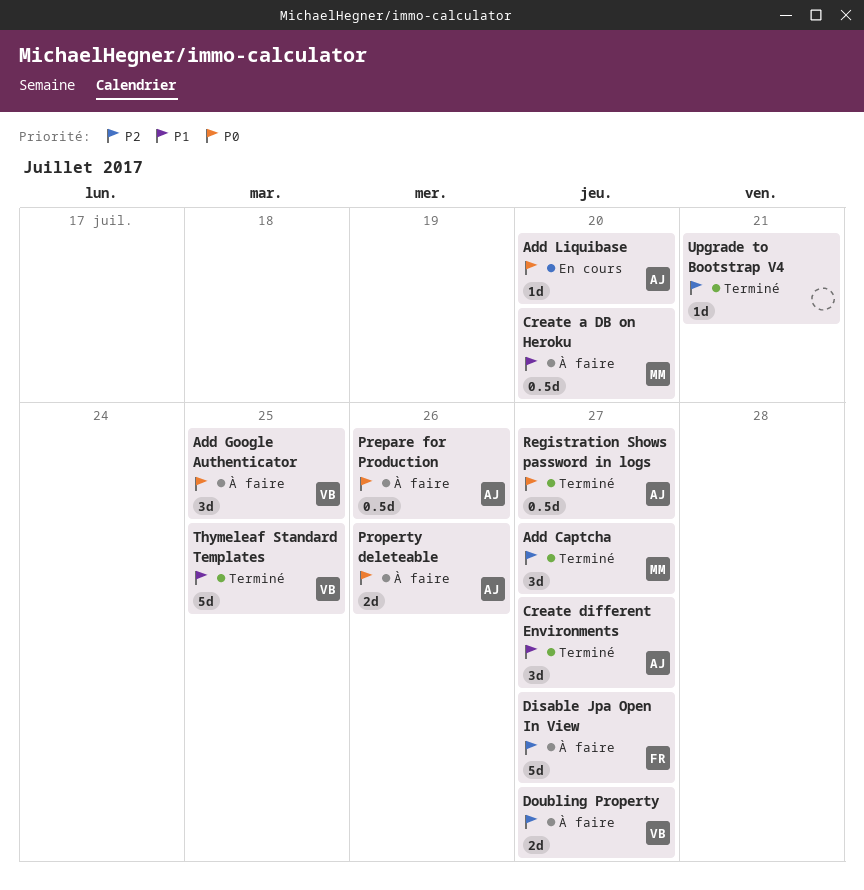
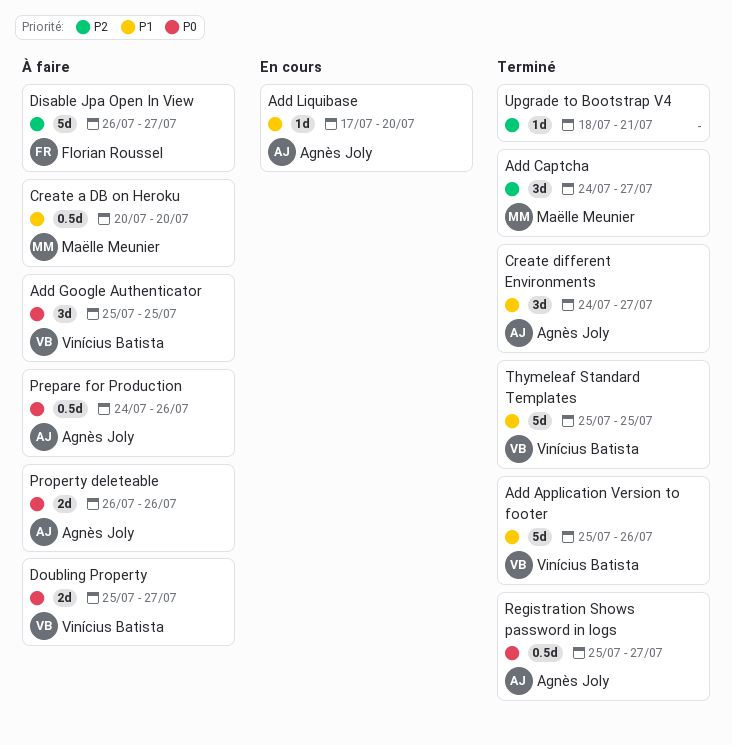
Add Application Version to footer: none -> present
Add Liquibase, priority: P0 -> P1
Doubling Property, priority: P2 -> P0

